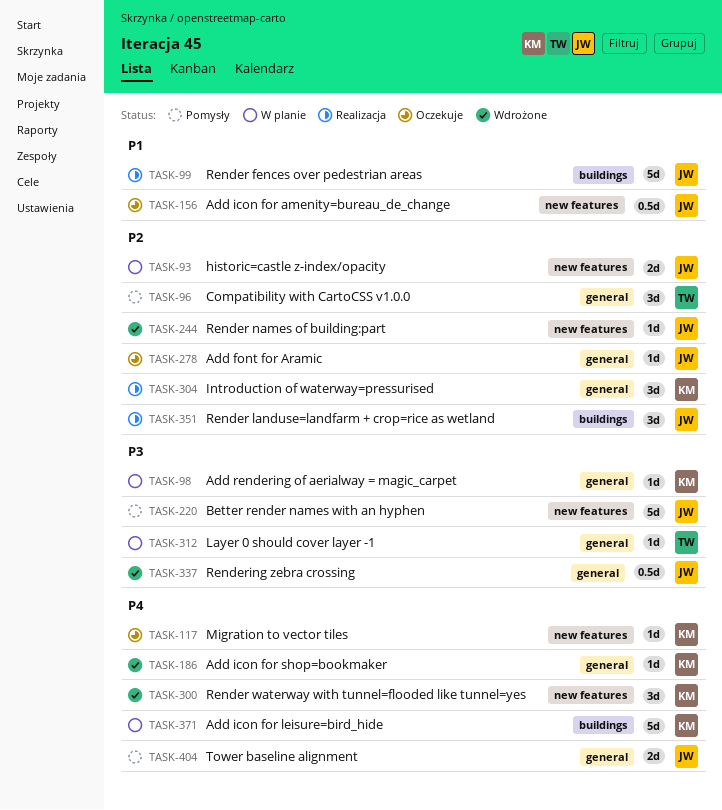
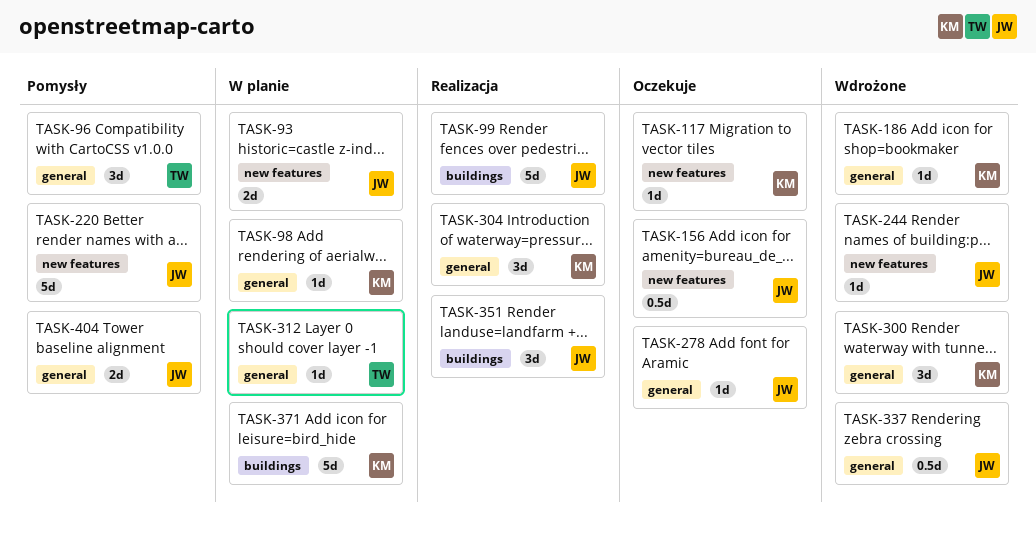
TASK-300, label: new features -> general

